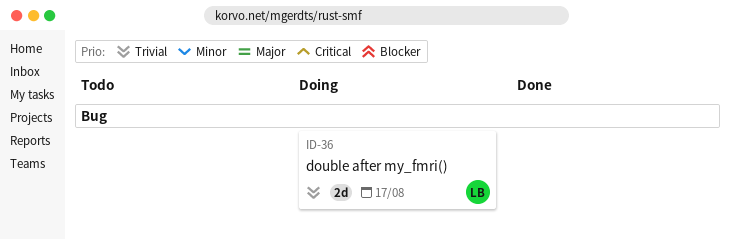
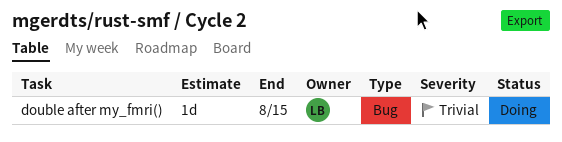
double after my_fmri(), estimate: 2d -> 1d
double after my_fmri(), due: Aug 17 -> Aug 15

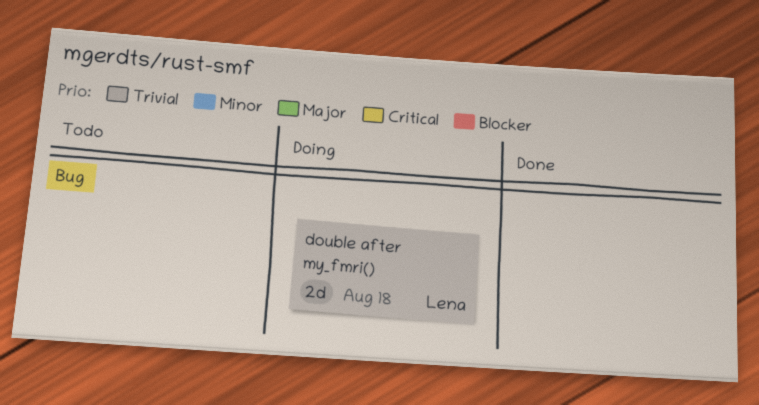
double after my_fmri(), estimate: 1d -> 2d
double after my_fmri(), due: Aug 15 -> Aug 18

